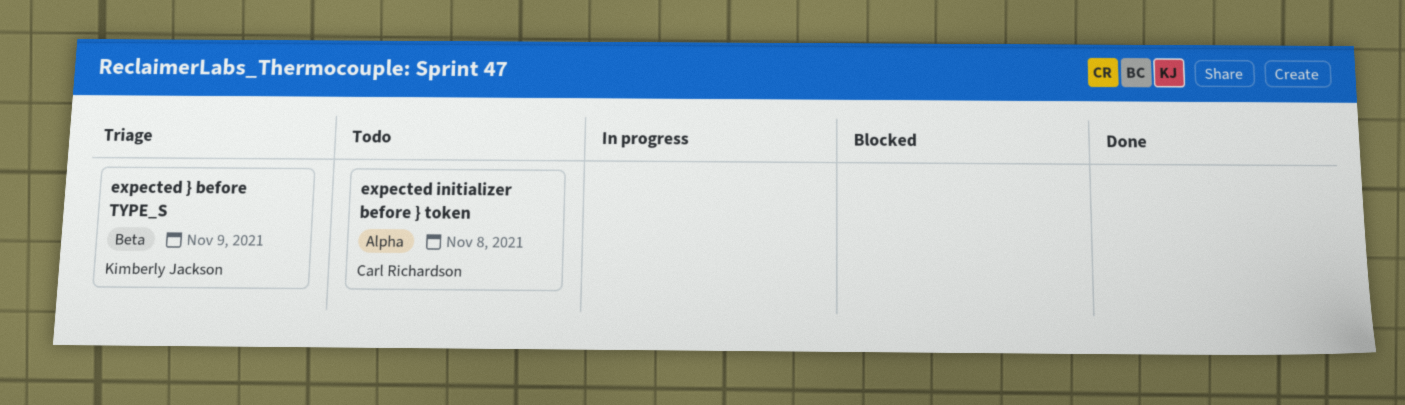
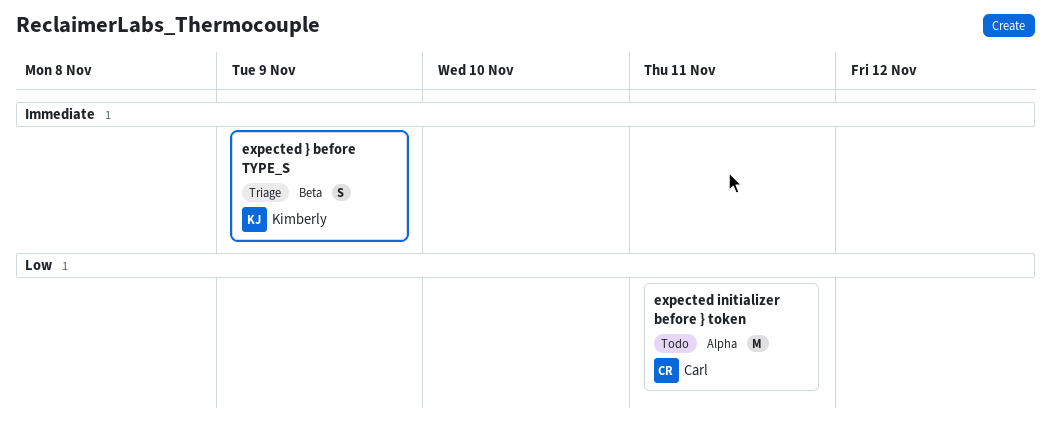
expected initializer before } token, due: Nov 8 -> Nov 11

